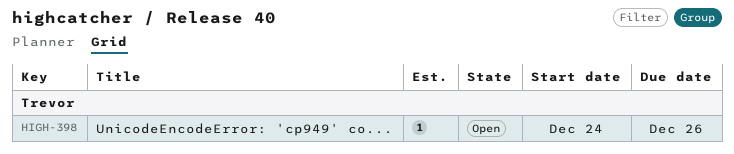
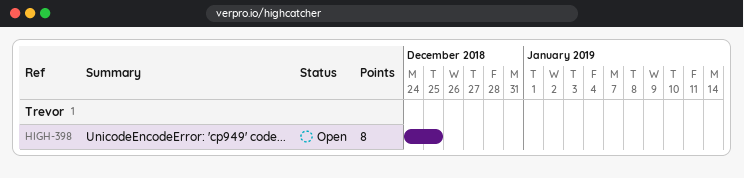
HIGH-398, estimate: 1 -> 8
HIGH-398, due: Dec 26 -> Dec 25

